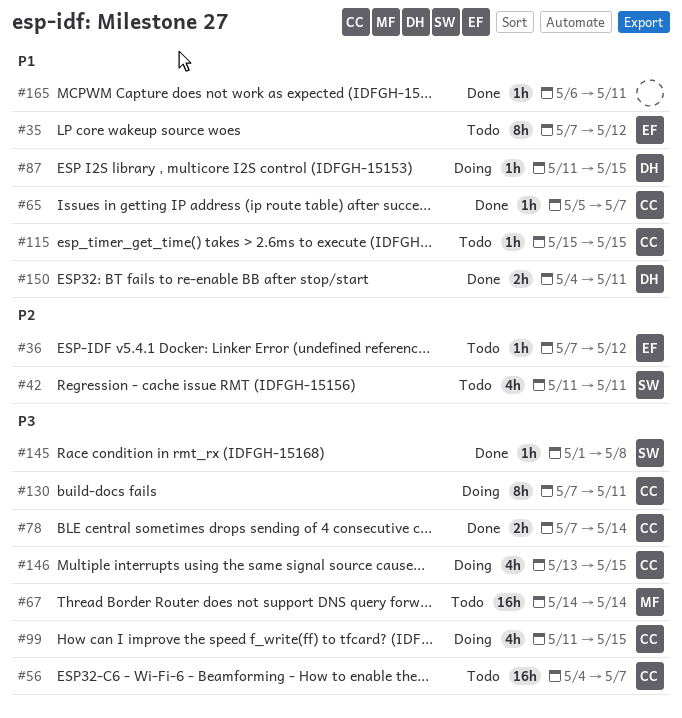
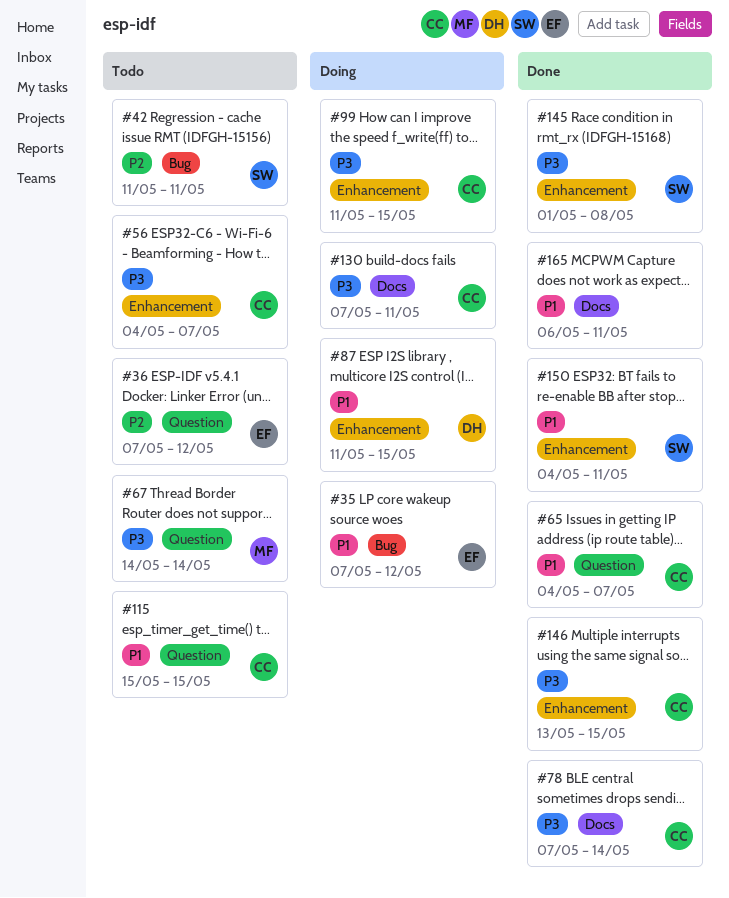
#35, status: Todo -> Doing
#65, start: May 5 -> May 4
#146, status: Doing -> Done
#150, owner: DH -> SW

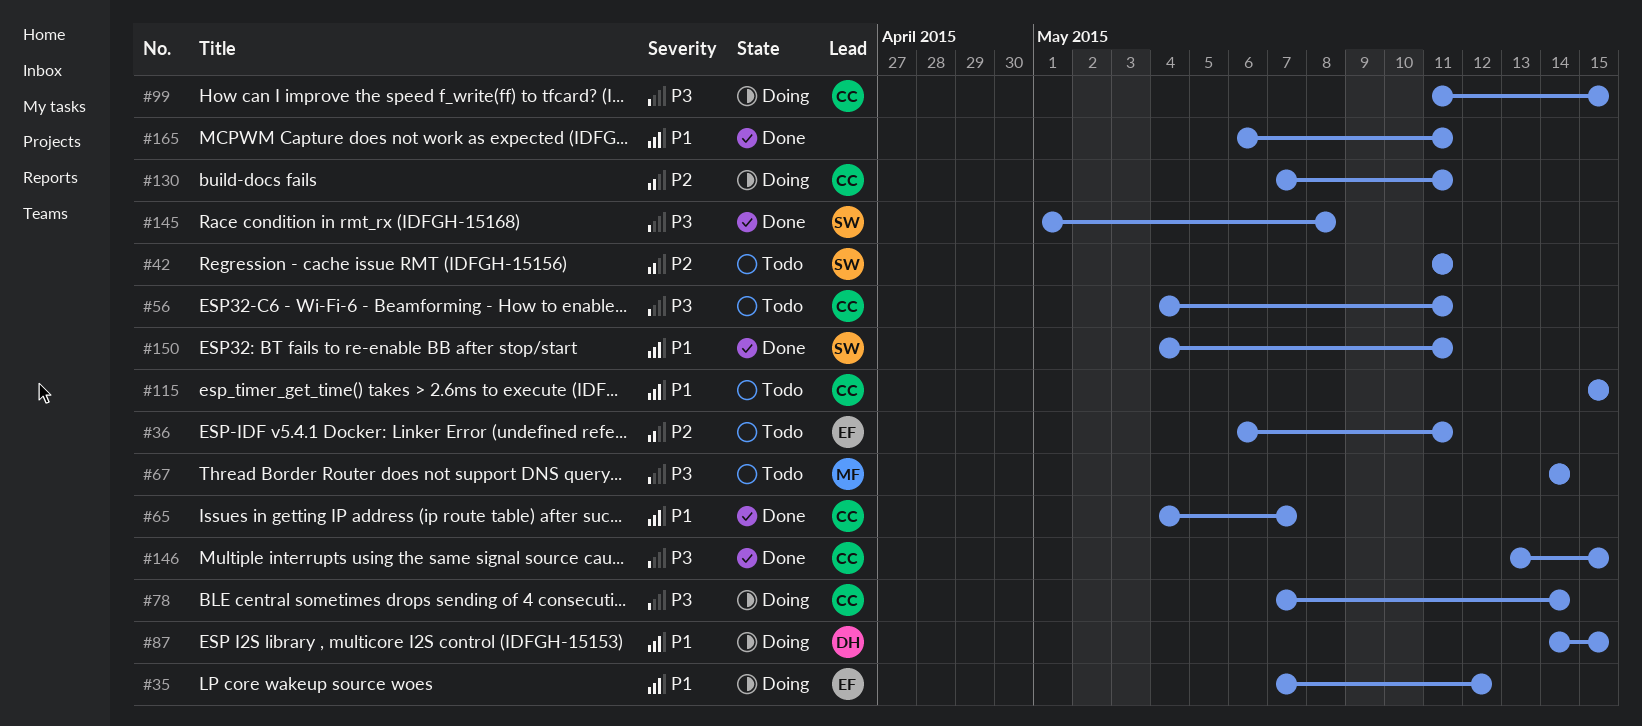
#36, start: May 7 -> May 6
#36, due: May 12 -> May 11
#56, due: May 7 -> May 11
#78, status: Done -> Doing
#87, start: May 11 -> May 14
#130, priority: P3 -> P2

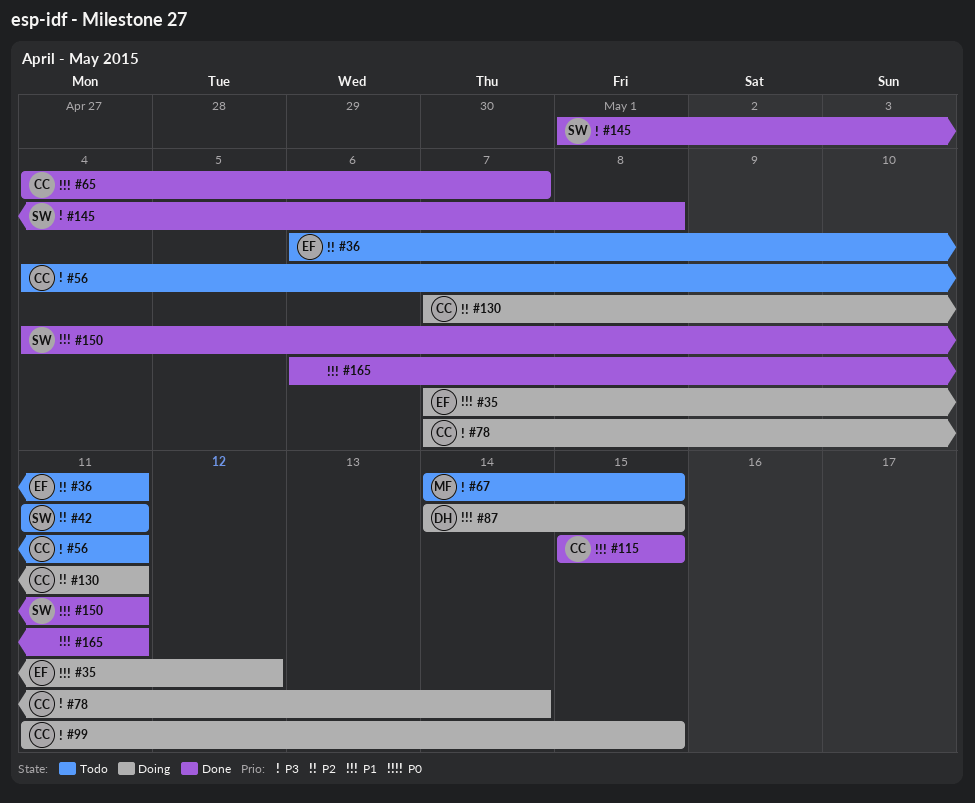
#67, due: May 14 -> May 15
#115, status: Todo -> Done
#146: present -> none

